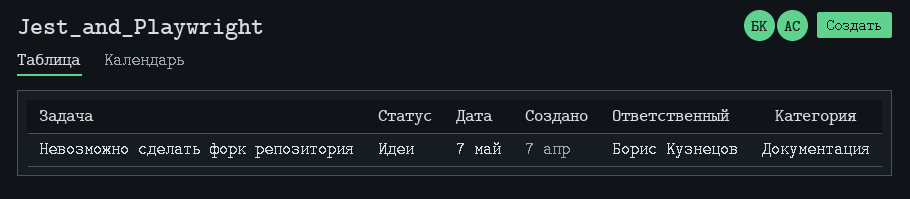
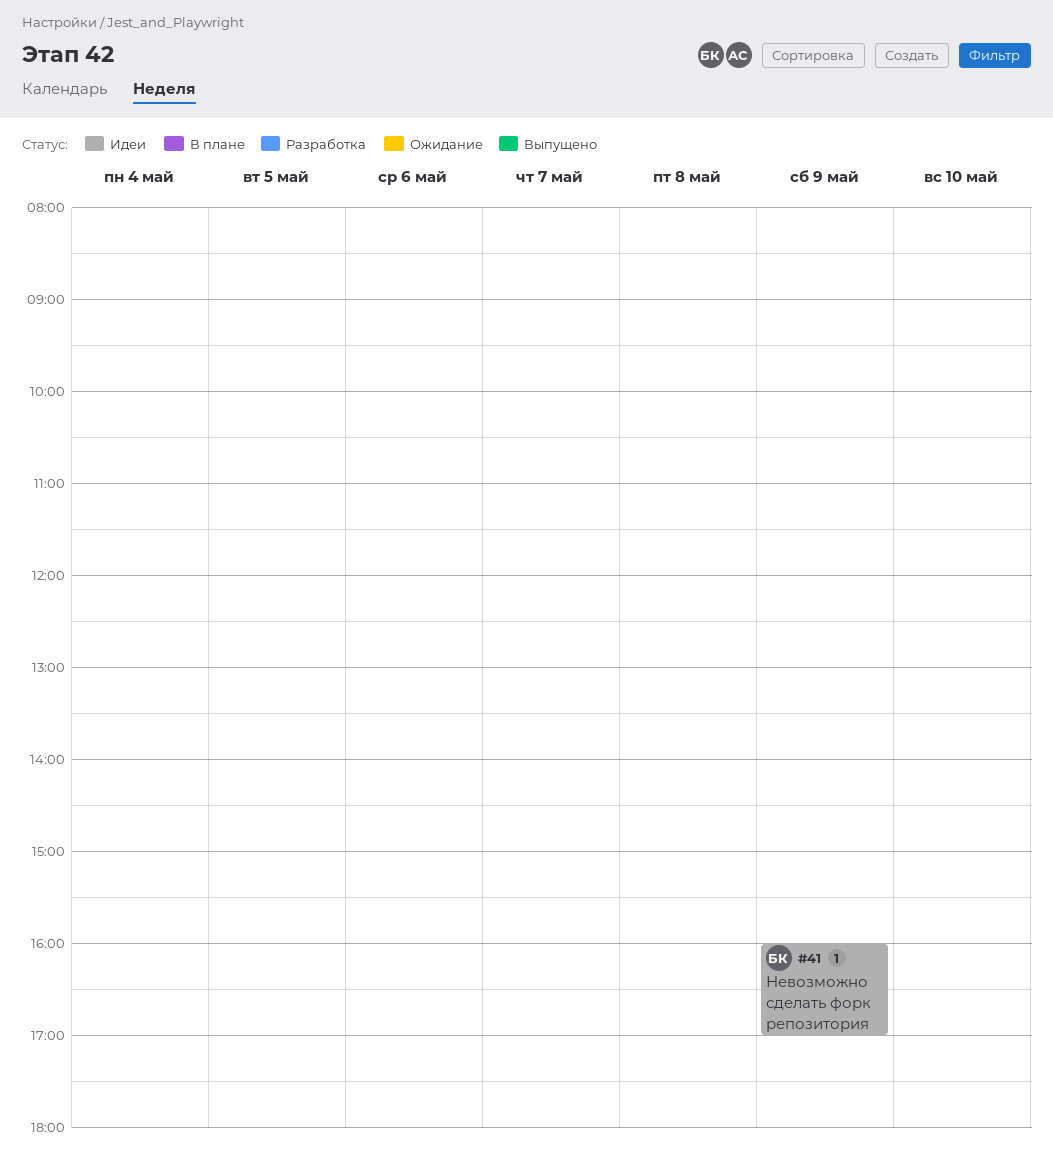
Невозможно сделать форк репозитория, day: May 7 -> May 9

